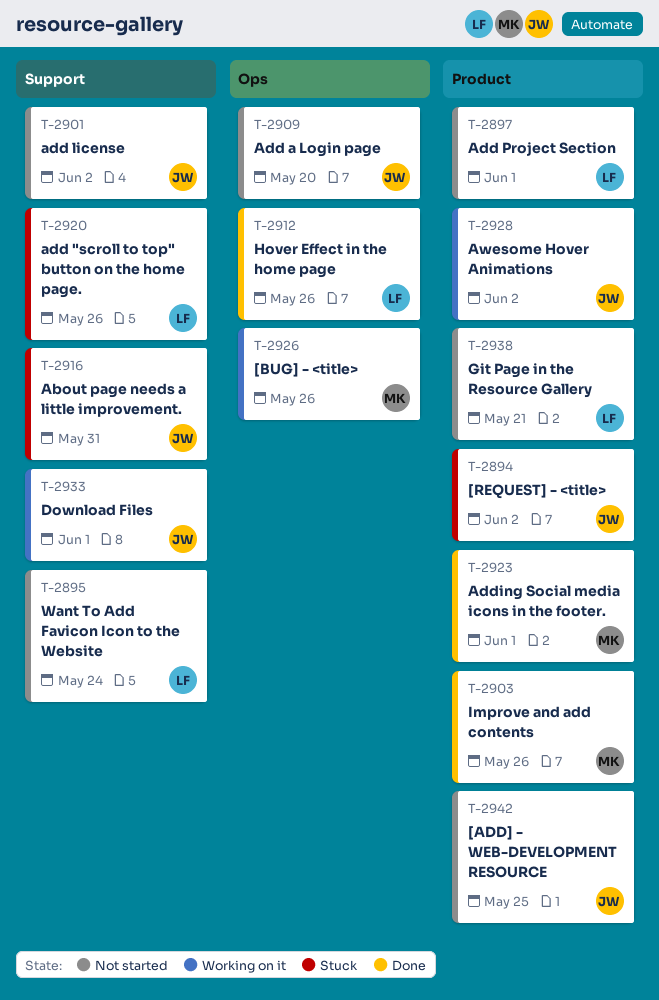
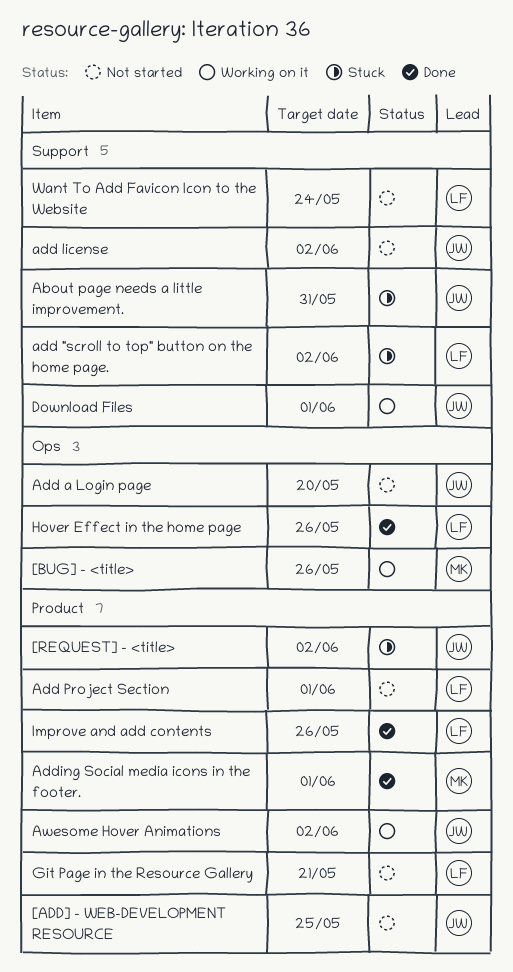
add "scroll to top" button on the home page., due: May 26 -> Jun 2
Improve and add contents, owner: MK -> LF

